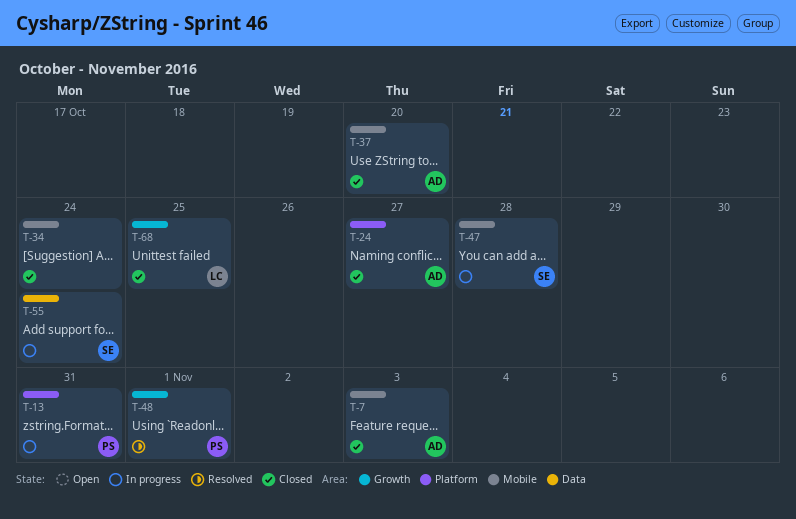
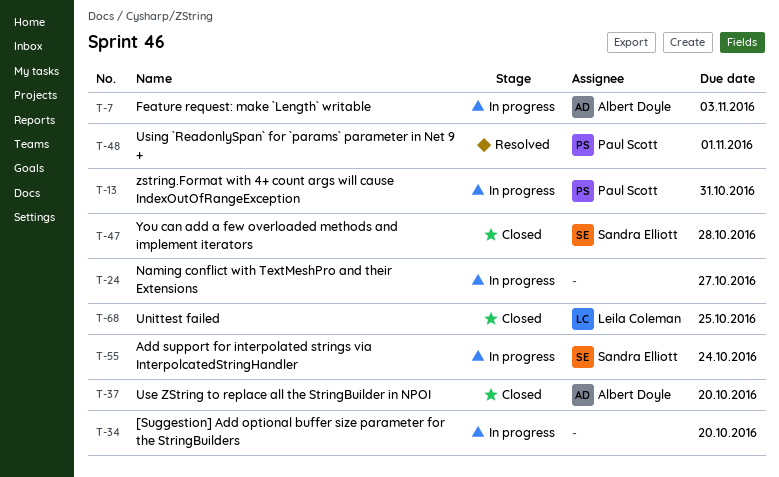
T-7, status: Closed -> In progress
T-24, status: Closed -> In progress
T-24, owner: Albert Doyle -> none
T-34, status: Closed -> In progress
T-34, due: Oct 24 -> Oct 20
T-47, status: In progress -> Closed

